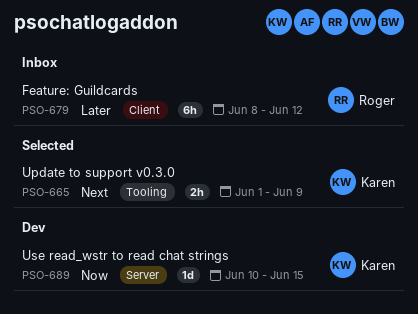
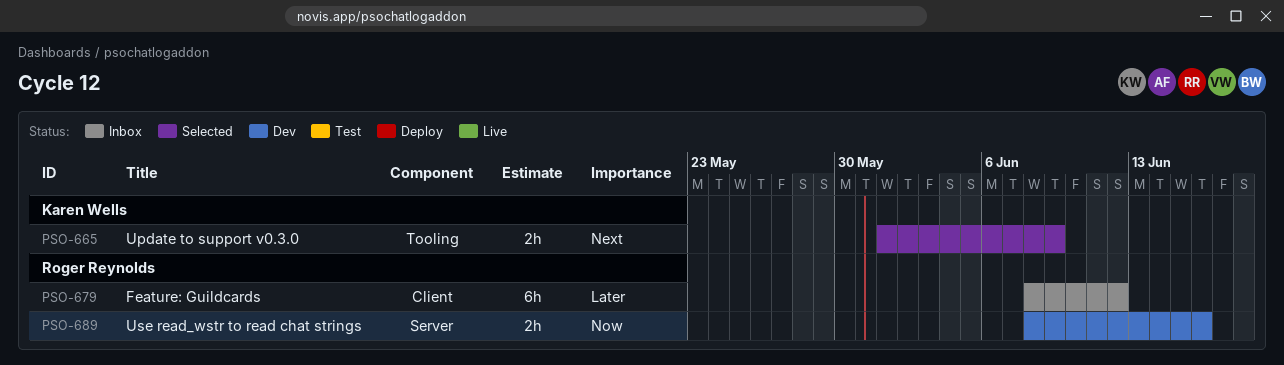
PSO-689, owner: Karen Wells -> Roger Reynolds
PSO-689, estimate: 1d -> 2h
PSO-689, start: Jun 10 -> Jun 8
PSO-689, due: Jun 15 -> Jun 16

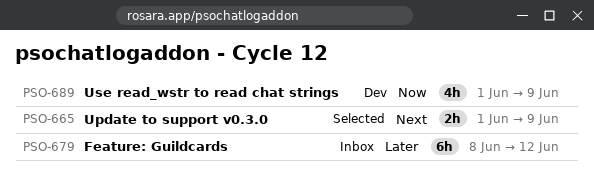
PSO-689, estimate: 2h -> 4h
PSO-689, start: Jun 8 -> Jun 1
PSO-689, due: Jun 16 -> Jun 9

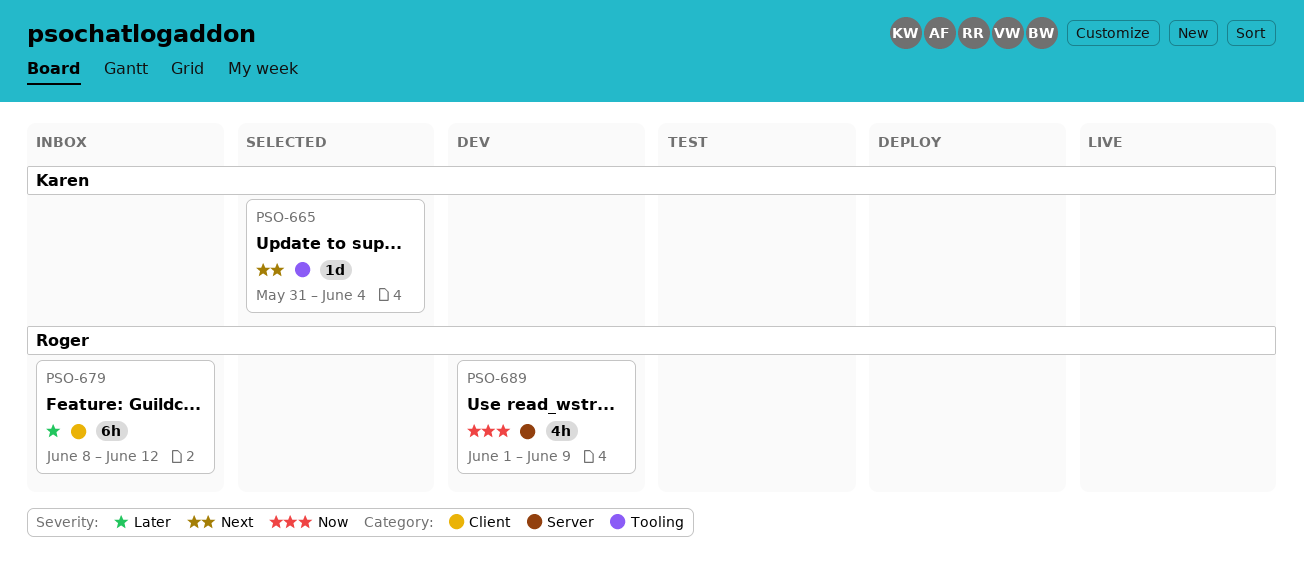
PSO-665, estimate: 2h -> 1d
PSO-665, start: Jun 1 -> May 31
PSO-665, due: Jun 9 -> Jun 4

